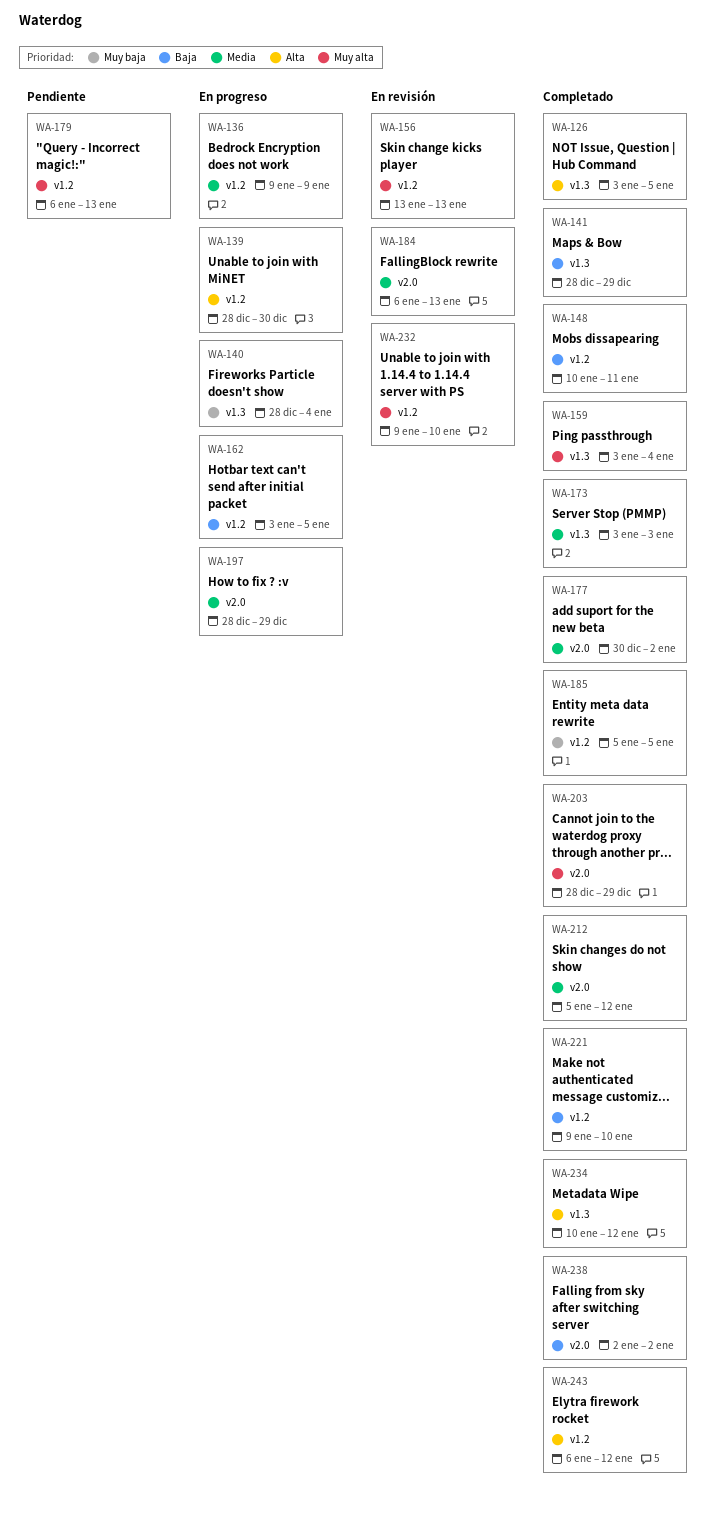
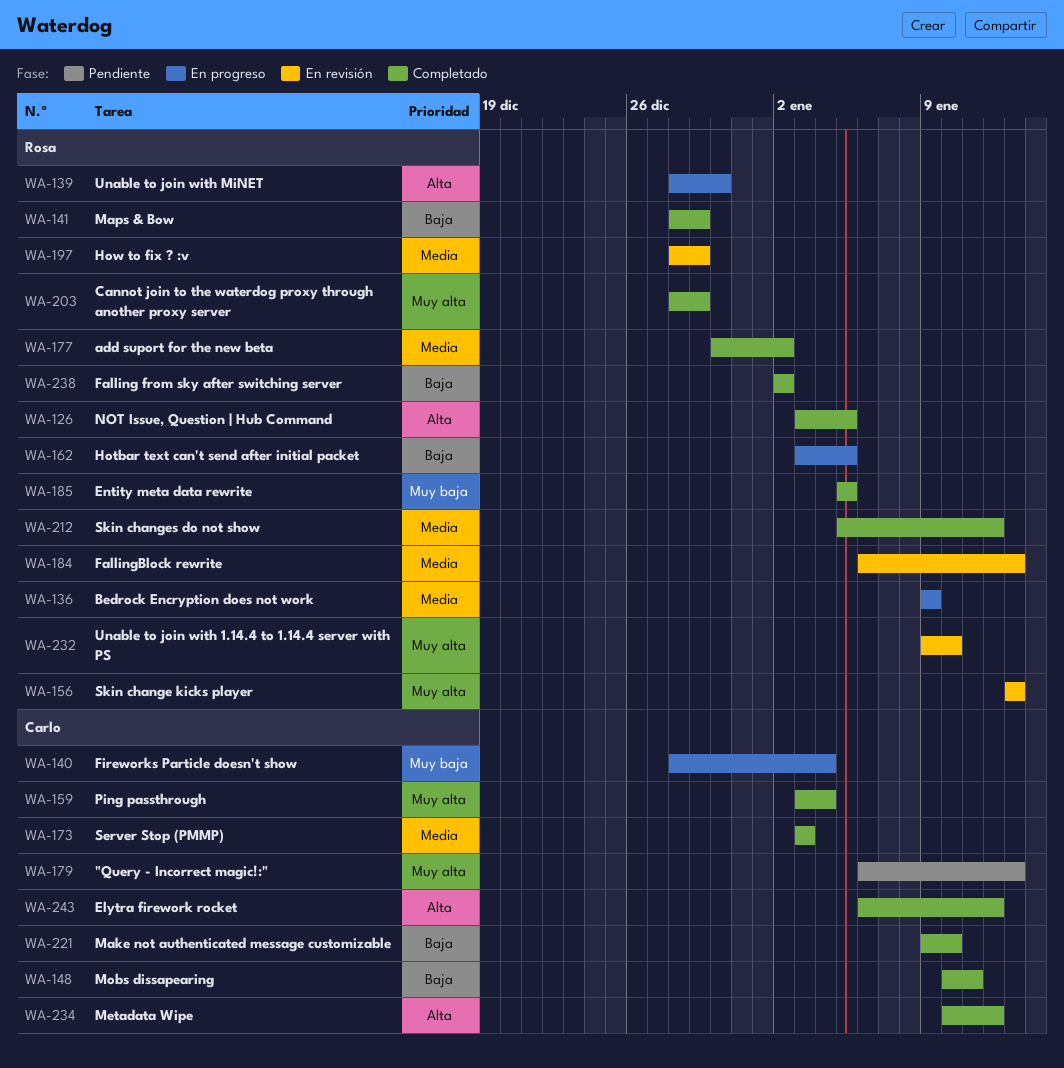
WA-197, status: En progreso -> En revisión

